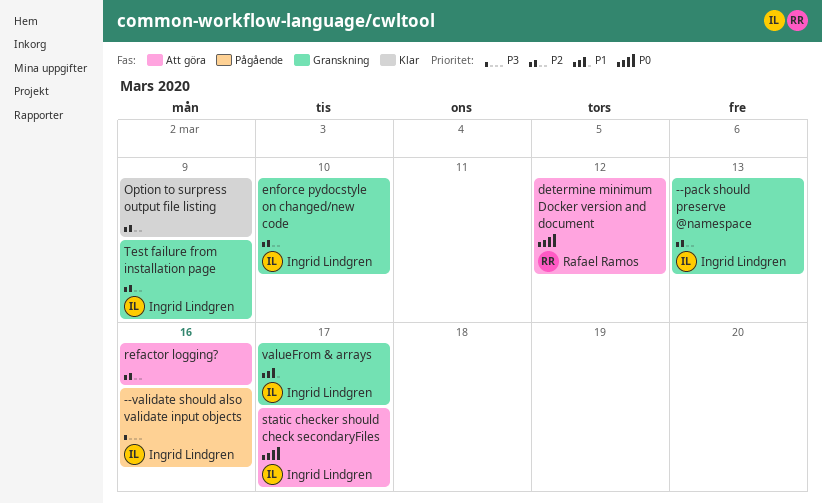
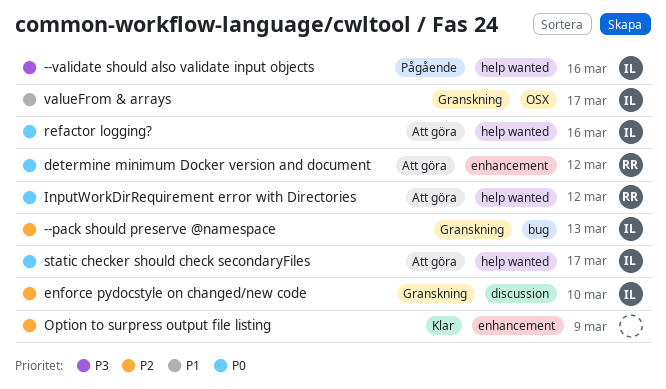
InputWorkDirRequirement error with Directories: none -> present
refactor logging?, owner: none -> Ingrid Lindgren
refactor logging?, priority: P2 -> P0
Test failure from installation page: present -> none

